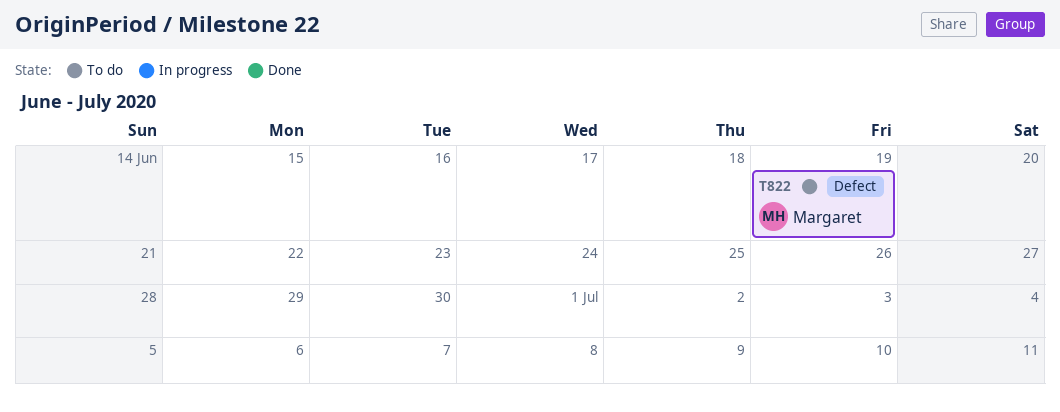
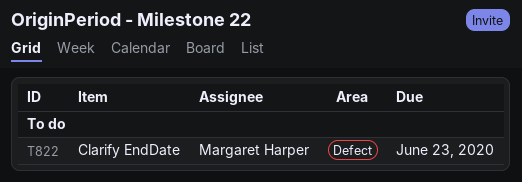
T822, due: Jun 19 -> Jun 23

